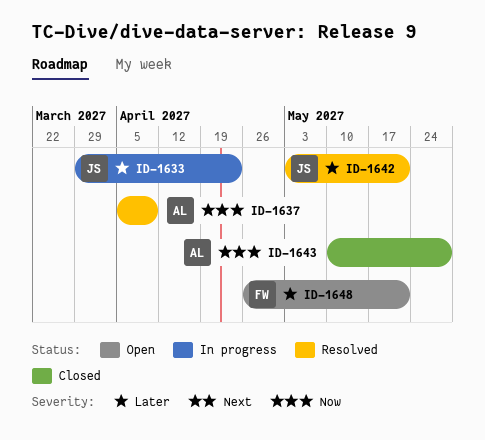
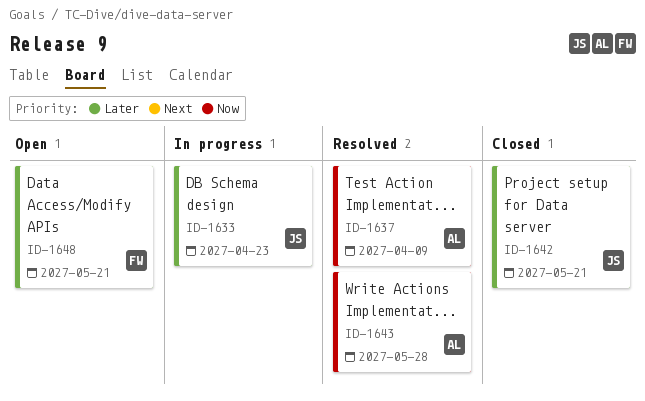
ID-1642, status: Resolved -> Closed
ID-1643, status: Closed -> Resolved

